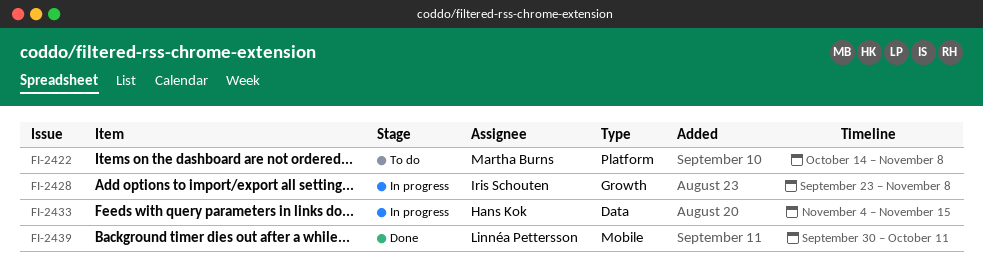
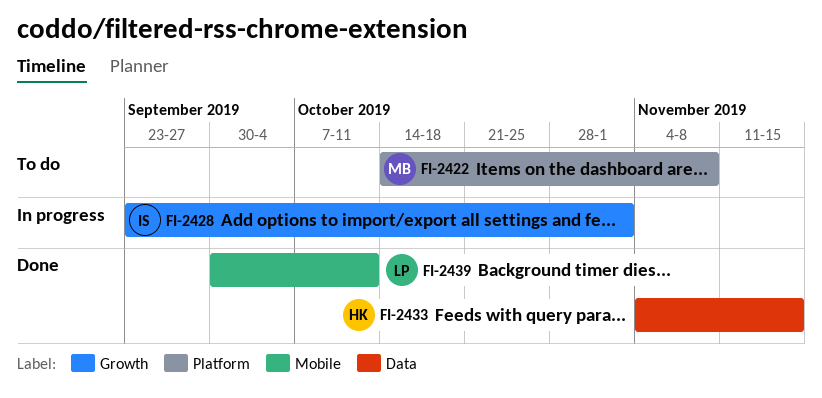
FI-2428, due: Nov 8 -> Nov 1
FI-2433, status: In progress -> Done

